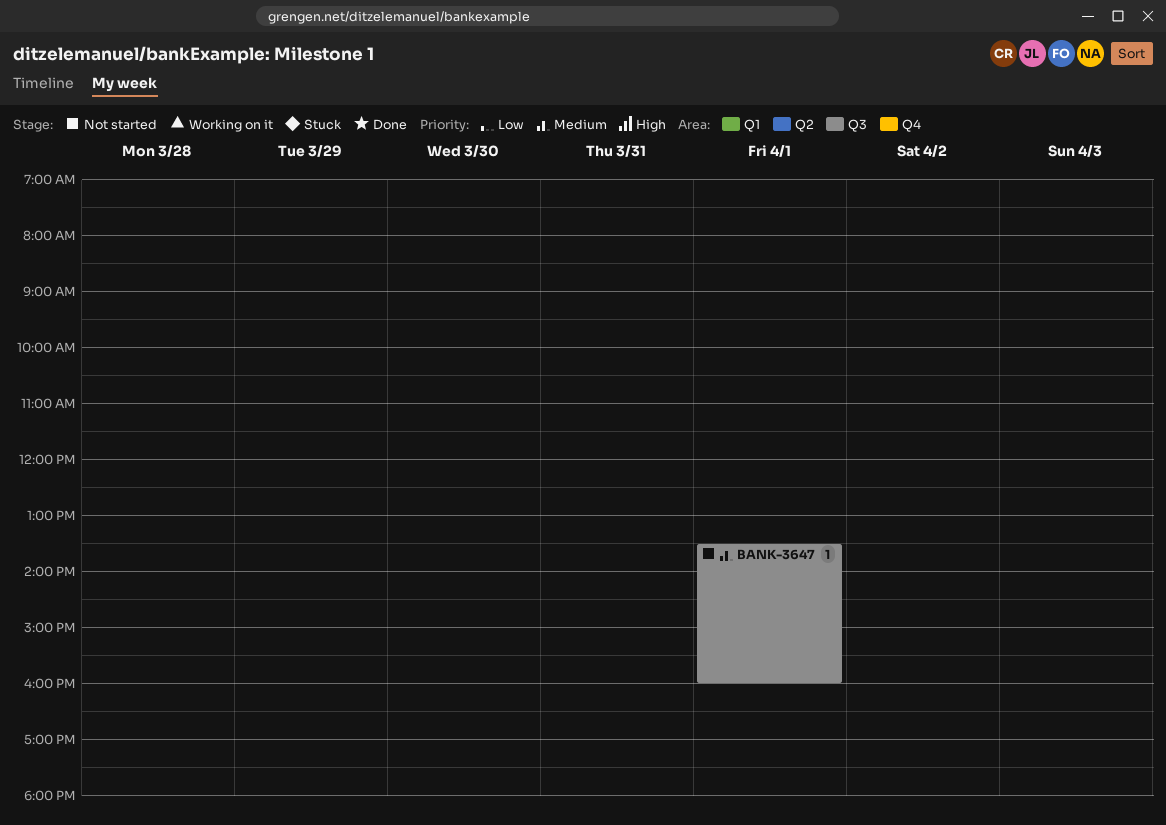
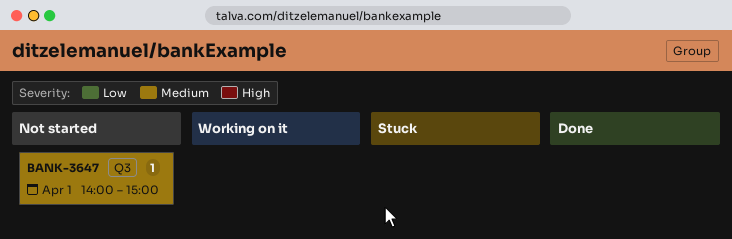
BANK-3647, begins: 13:30 -> 14:00
BANK-3647, ends: 16:00 -> 15:00

